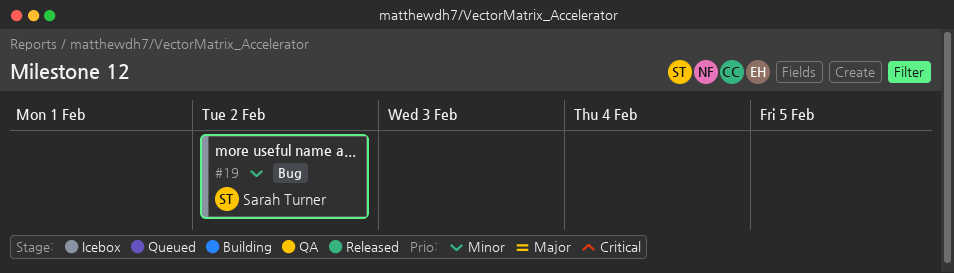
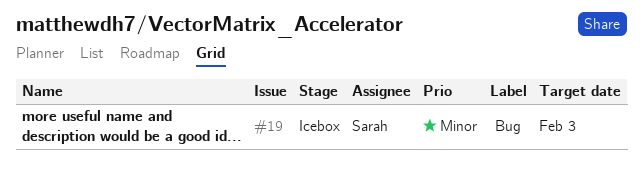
#19, due: Feb 2 -> Feb 3

